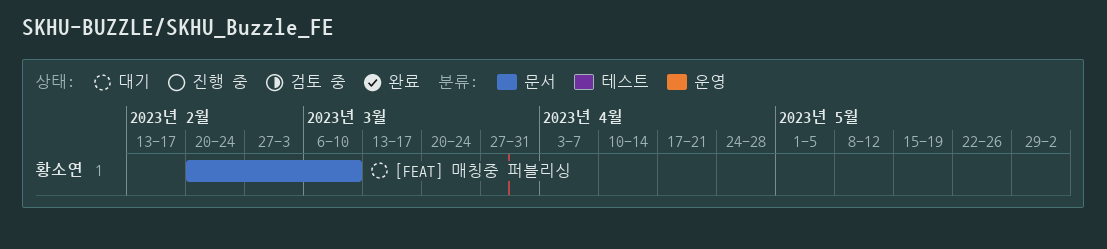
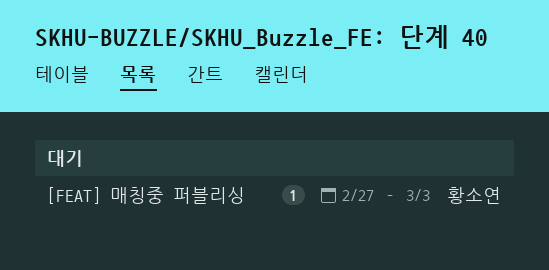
[FEAT] 매칭중 퍼블리싱, start: Feb 20 -> Feb 27
[FEAT] 매칭중 퍼블리싱, due: Mar 10 -> Mar 3

